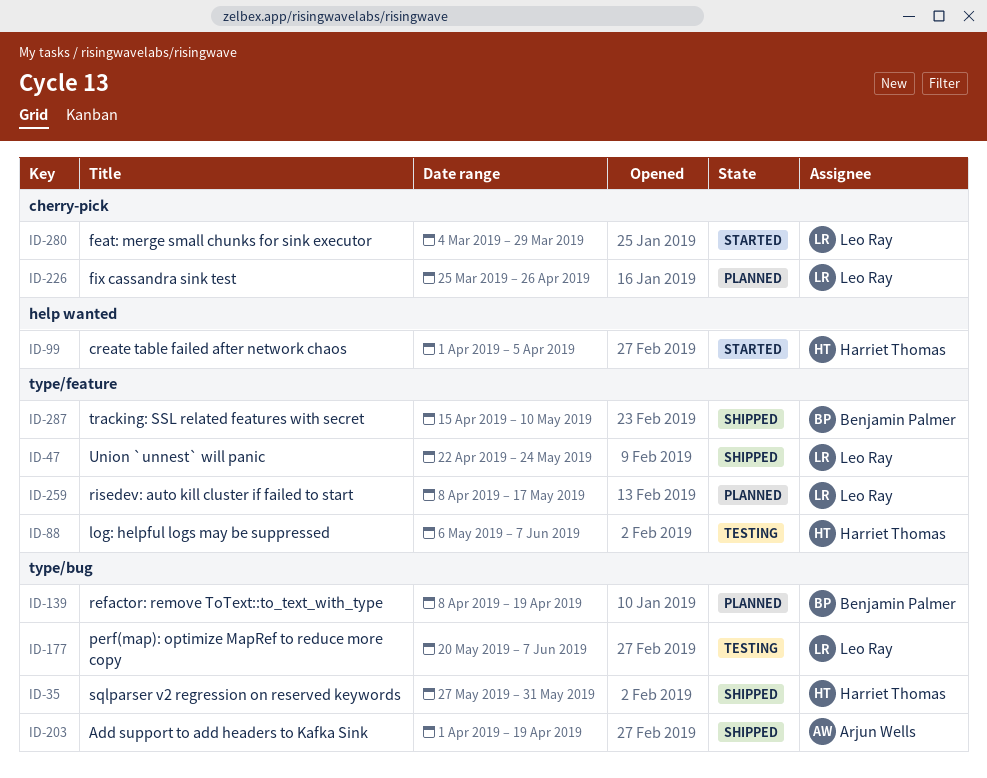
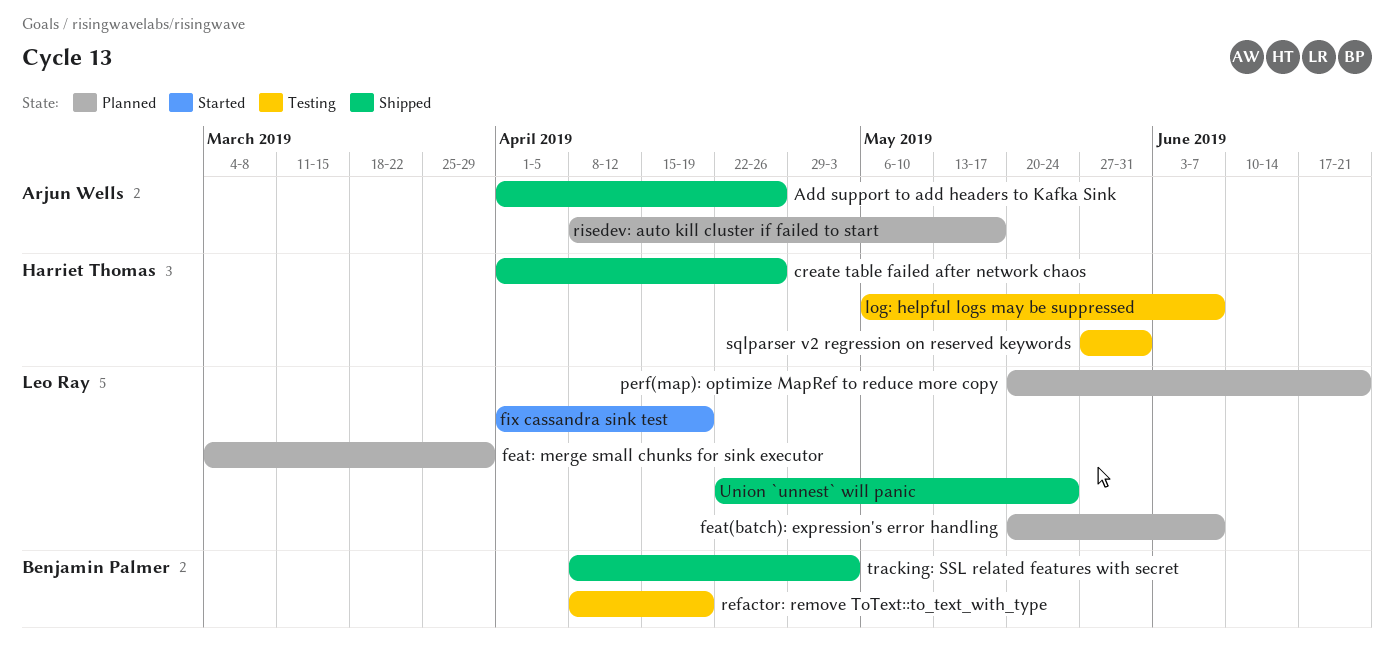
Add support to add headers to Kafka Sink, due: Apr 19 -> Apr 26
create table failed after network chaos, status: Started -> Shipped
create table failed after network chaos, due: Apr 5 -> Apr 26
feat(batch): expression's error handling: none -> present
feat: merge small chunks for sink executor, status: Started -> Planned
fix cassandra sink test, status: Planned -> Started
fix cassandra sink test, start: Mar 25 -> Apr 1
fix cassandra sink test, due: Apr 26 -> Apr 19
perf(map): optimize MapRef to reduce more copy, status: Testing -> Planned
perf(map): optimize MapRef to reduce more copy, due: Jun 7 -> Jun 21
refactor: remove ToText::to_text_with_type, status: Planned -> Testing
risedev: auto kill cluster if failed to start, owner: Leo Ray -> Arjun Wells
sqlparser v2 regression on reserved keywords, status: Shipped -> Testing
tracking: SSL related features with secret, start: Apr 15 -> Apr 8
tracking: SSL related features with secret, due: May 10 -> May 3

